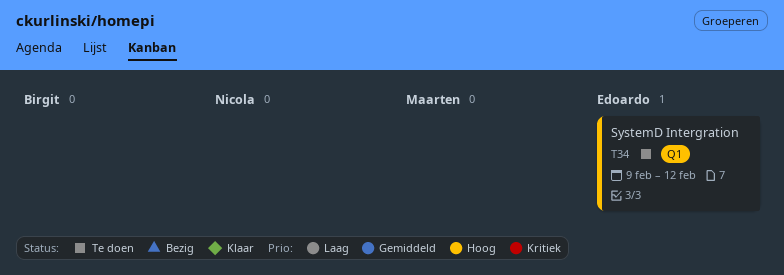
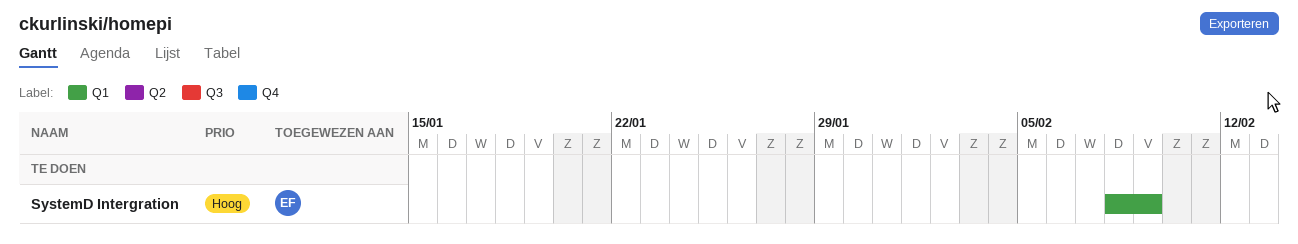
SystemD Intergration, start: Feb 9 -> Feb 8
SystemD Intergration, due: Feb 12 -> Feb 9

